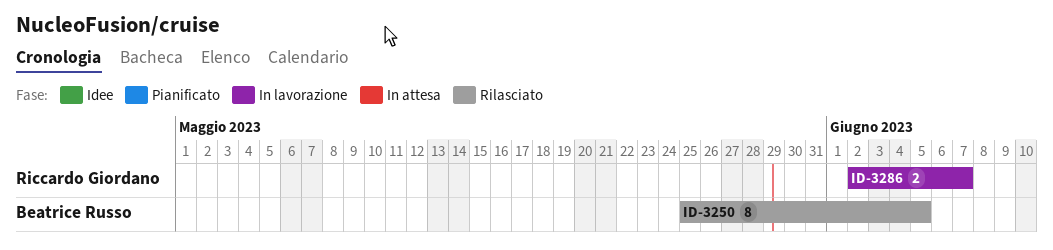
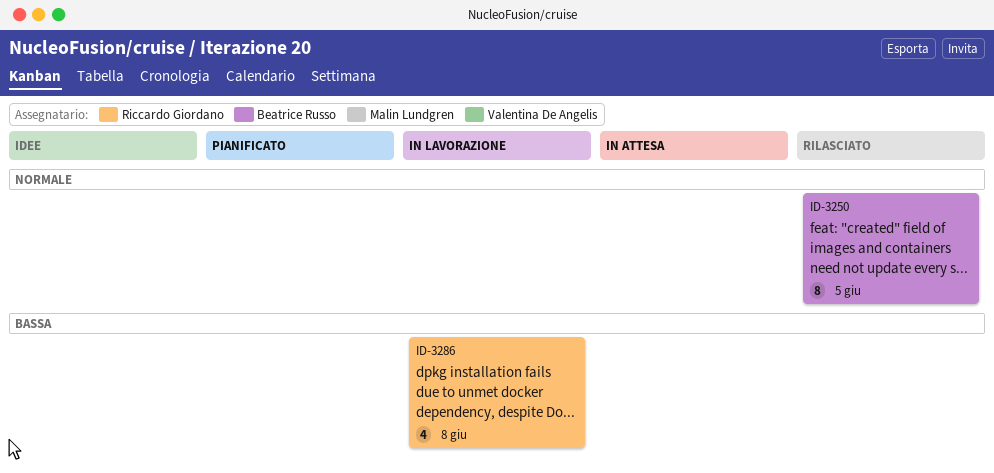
ID-3286, estimate: 2 -> 4
ID-3286, due: Jun 7 -> Jun 8

